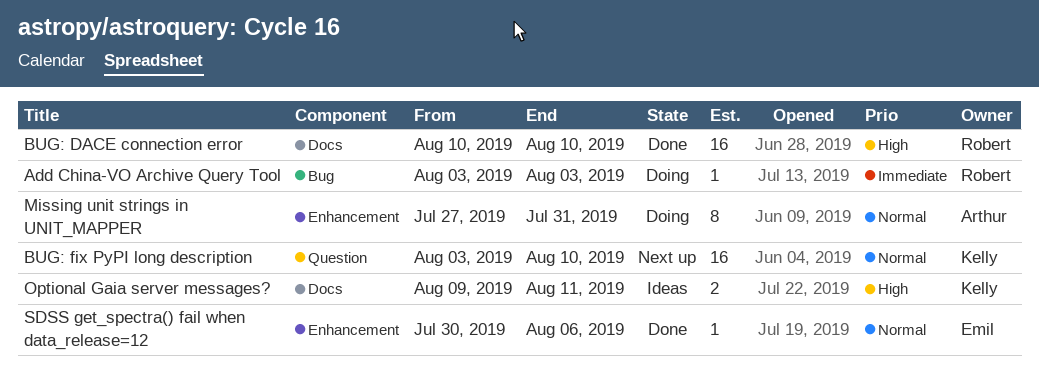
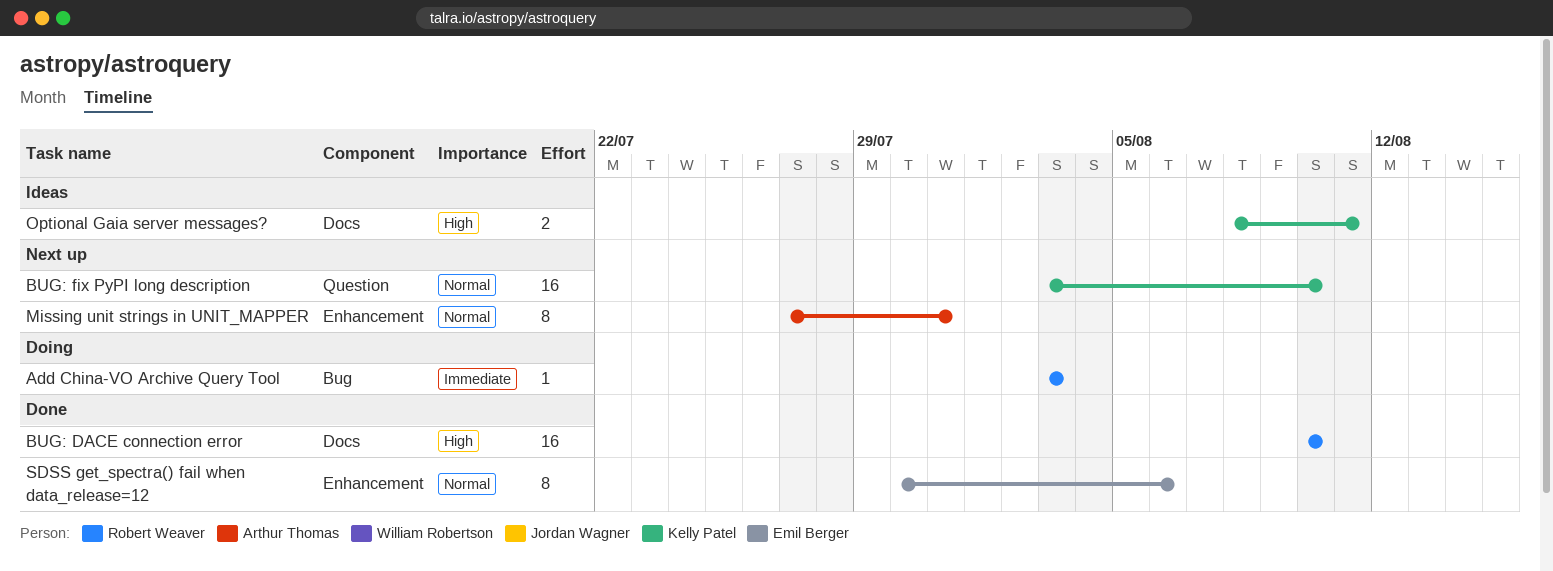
Missing unit strings in UNIT_MAPPER, status: Doing -> Next up
Optional Gaia server messages?, start: Aug 9 -> Aug 8
SDSS get_spectra() fail when data_release=12, estimate: 1 -> 8

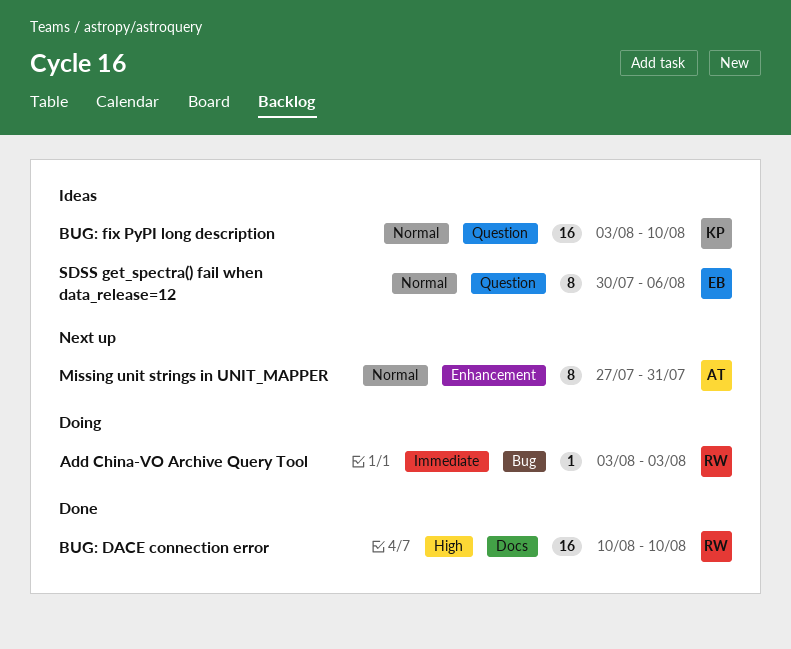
BUG: fix PyPI long description, status: Next up -> Ideas
Optional Gaia server messages?: present -> none
SDSS get_spectra() fail when data_release=12, status: Done -> Ideas
SDSS get_spectra() fail when data_release=12, label: Enhancement -> Question

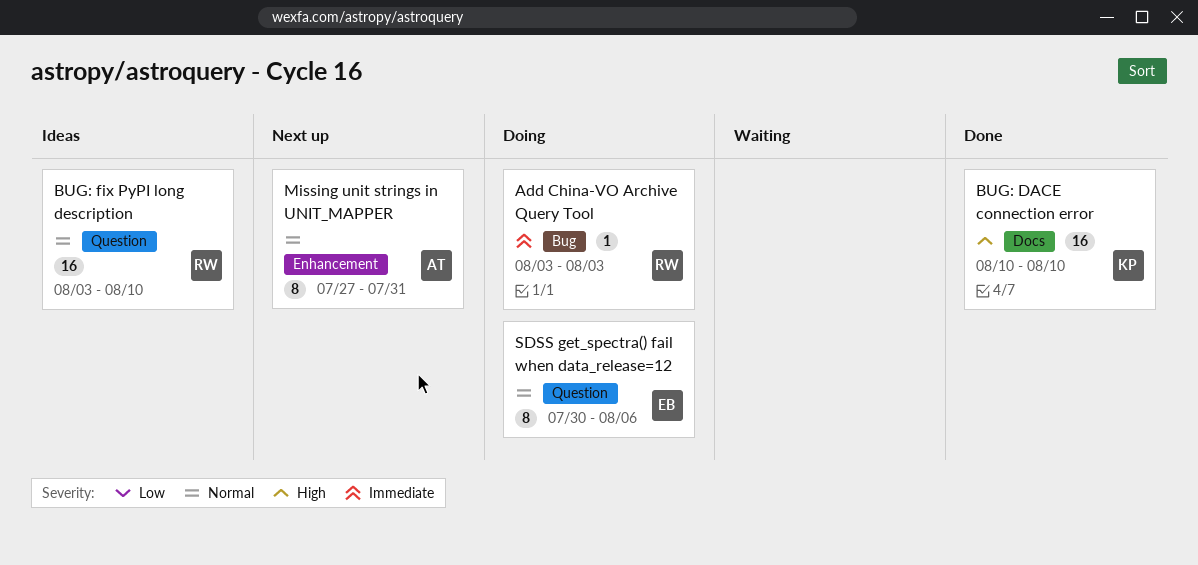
BUG: DACE connection error, owner: RW -> KP
BUG: fix PyPI long description, owner: KP -> RW
SDSS get_spectra() fail when data_release=12, status: Ideas -> Doing

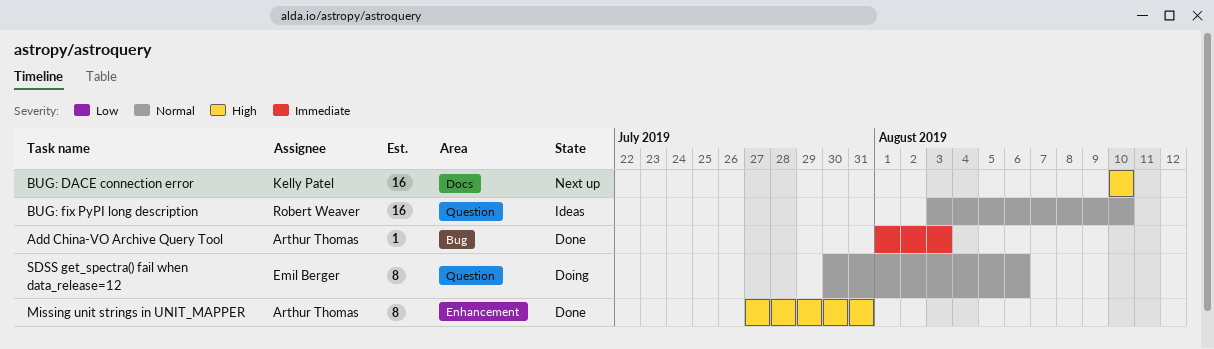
Add China-VO Archive Query Tool, status: Doing -> Done
Add China-VO Archive Query Tool, owner: Robert Weaver -> Arthur Thomas
Add China-VO Archive Query Tool, start: Aug 3 -> Aug 1
BUG: DACE connection error, status: Done -> Next up
Missing unit strings in UNIT_MAPPER, status: Next up -> Done
Missing unit strings in UNIT_MAPPER, priority: Normal -> High

